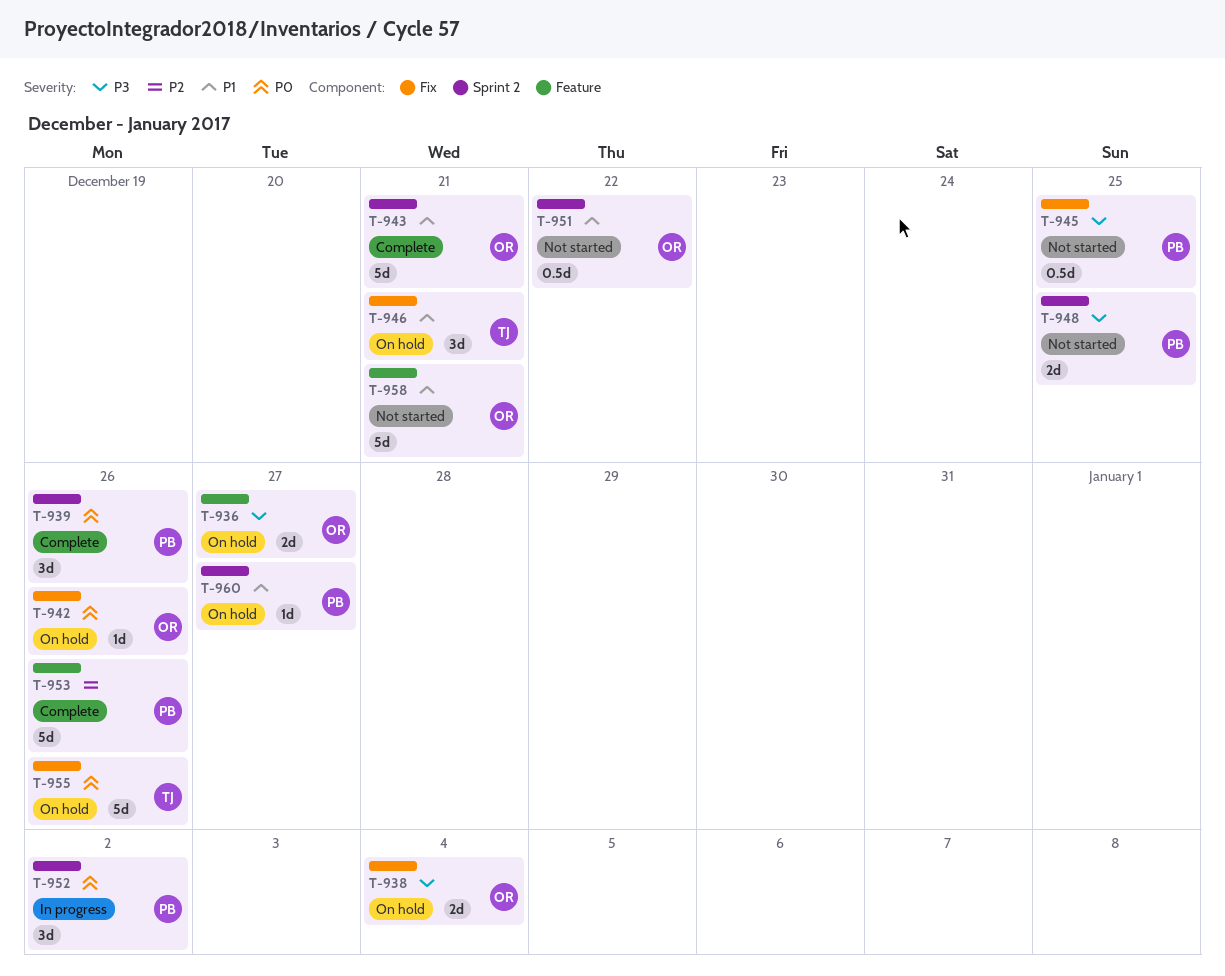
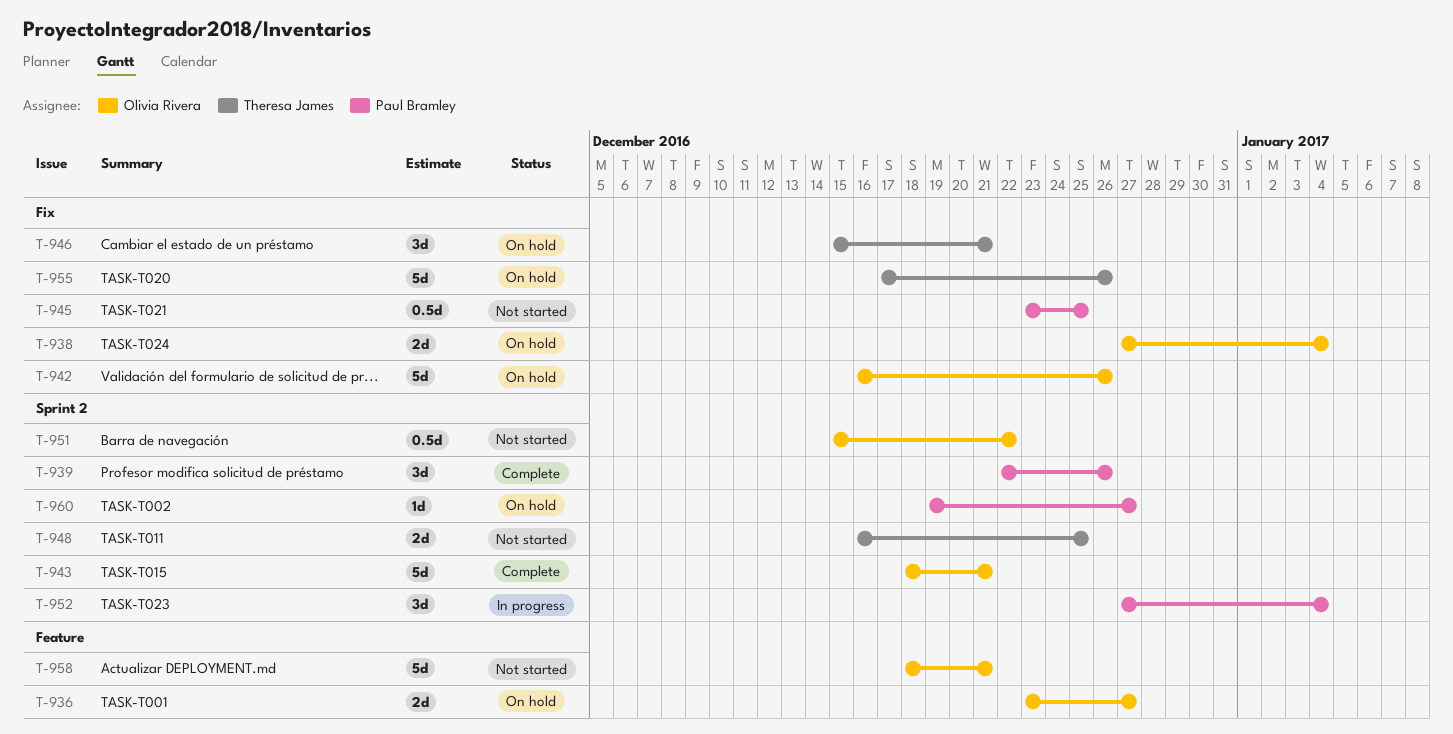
T-942, estimate: 1d -> 5d
T-948, owner: Paul Bramley -> Theresa James
T-952, due: Jan 2 -> Jan 4
T-953: present -> none

